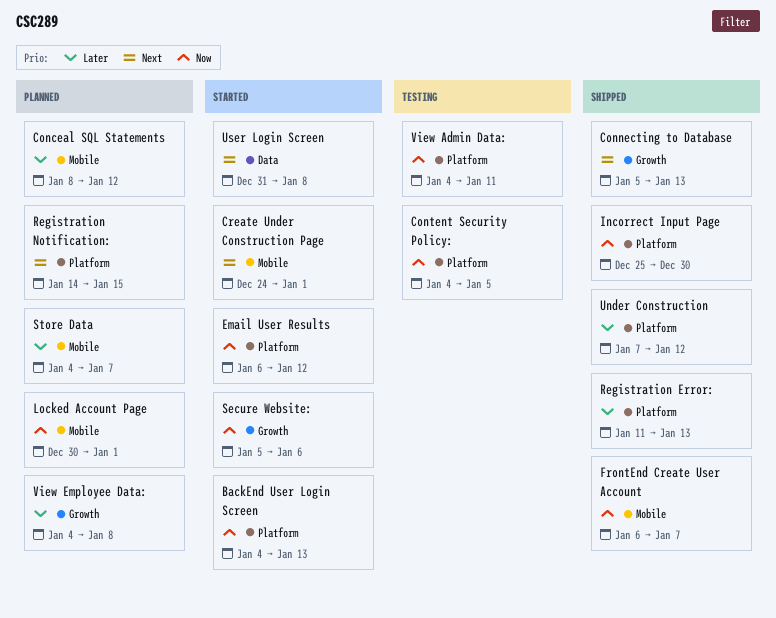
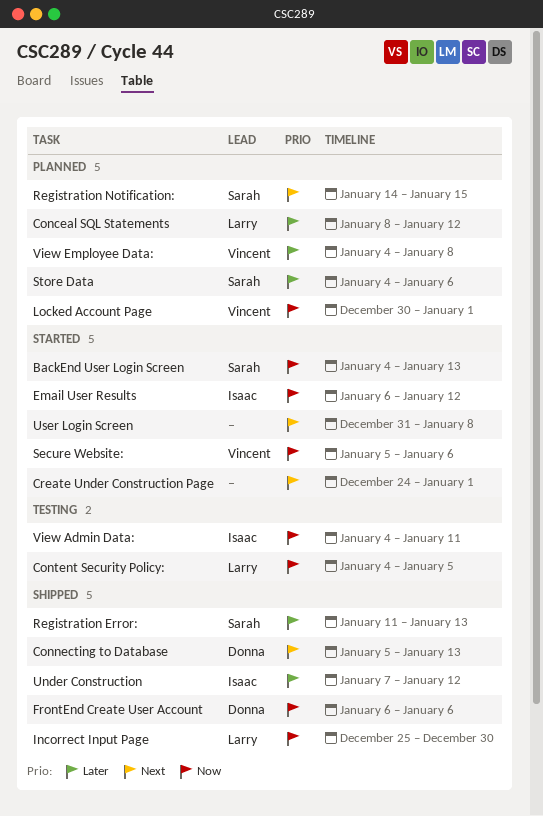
FrontEnd Create User Account, due: Jan 7 -> Jan 6
Store Data, due: Jan 7 -> Jan 6

